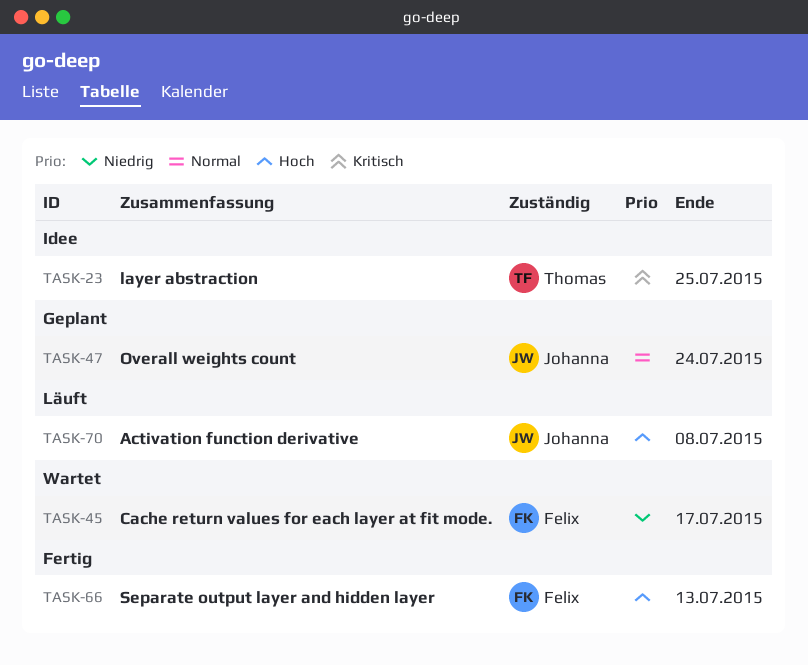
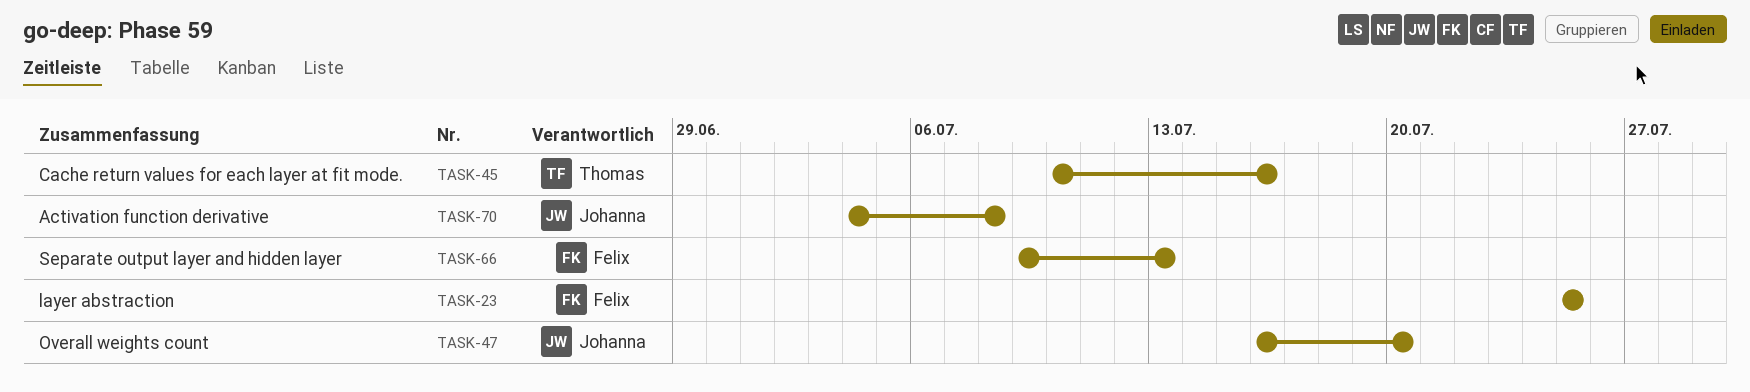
TASK-23, owner: Thomas -> Felix
TASK-45, owner: Felix -> Thomas
TASK-45, due: Jul 17 -> Jul 16
TASK-47, due: Jul 24 -> Jul 20

